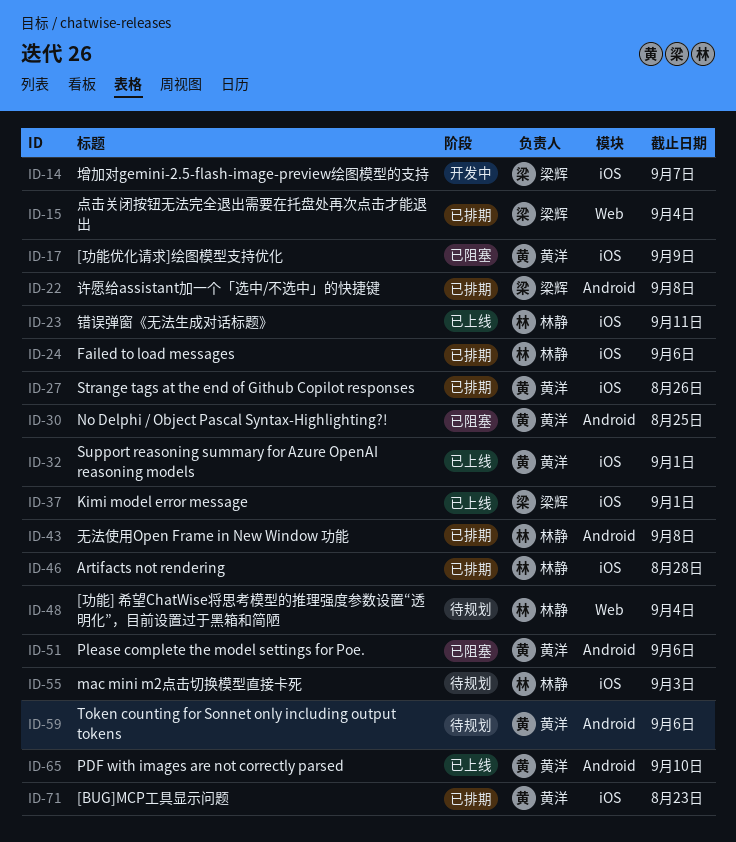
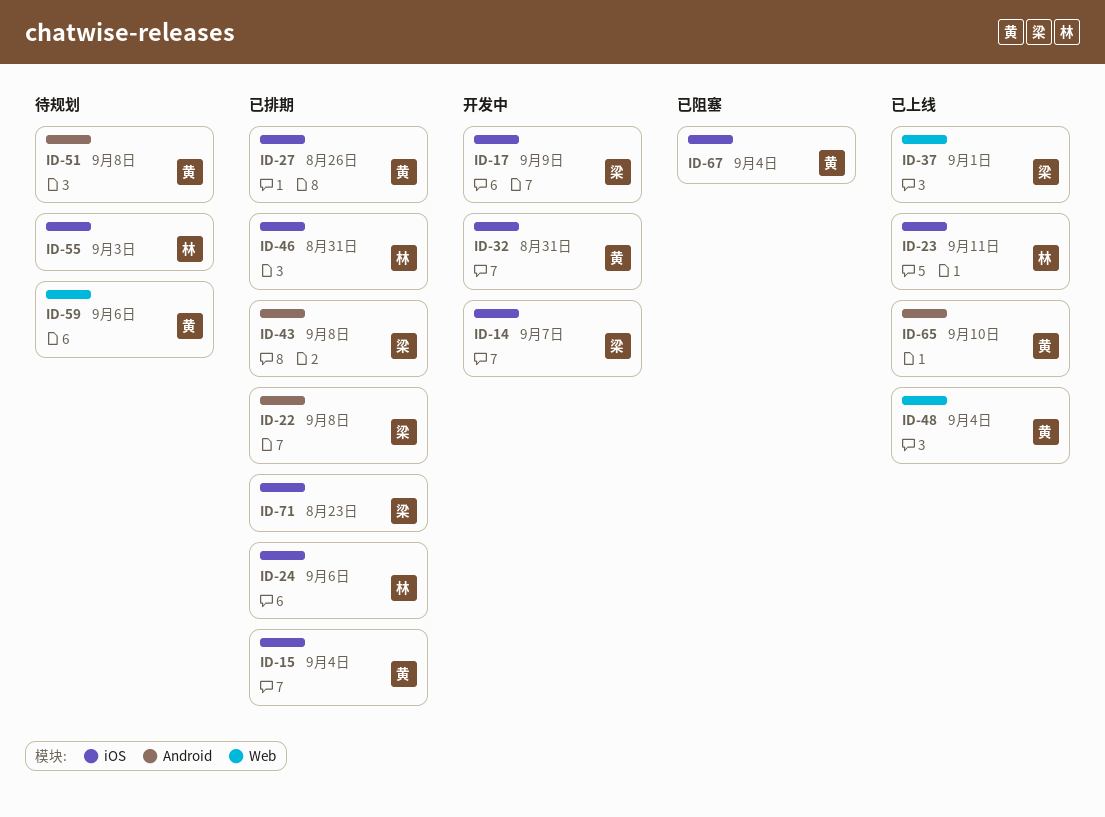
ID-15, owner: 梁辉 -> 黄洋
ID-15, label: Web -> iOS
ID-17, status: 已阻塞 -> 开发中
ID-17, owner: 黄洋 -> 梁辉
ID-30: present -> none
ID-32, status: 已上线 -> 开发中
ID-32, due: Sep 1 -> Aug 31
ID-37, label: iOS -> Web
ID-43, owner: 林静 -> 梁辉
ID-46, due: Aug 28 -> Aug 31
ID-48, status: 待规划 -> 已上线
ID-48, owner: 林静 -> 黄洋
ID-51, status: 已阻塞 -> 待规划
ID-51, due: Sep 6 -> Sep 8
ID-59, label: Android -> Web
ID-67: none -> present
ID-71, owner: 黄洋 -> 梁辉

